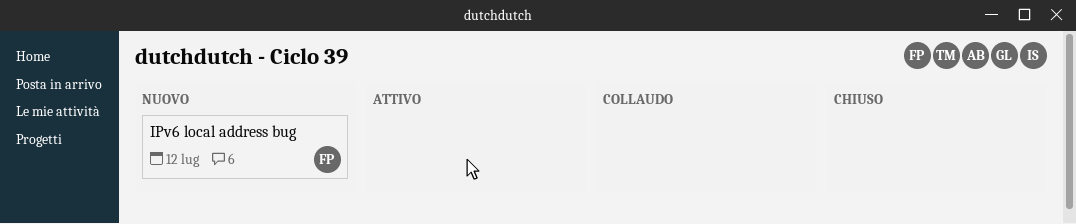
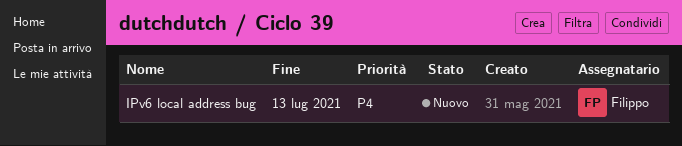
IPv6 local address bug, due: Jul 12 -> Jul 13

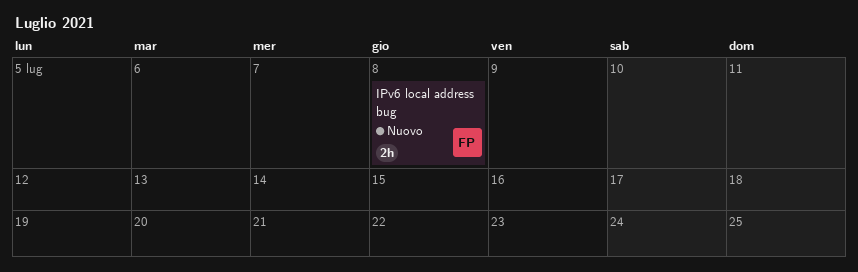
IPv6 local address bug, due: Jul 13 -> Jul 8

